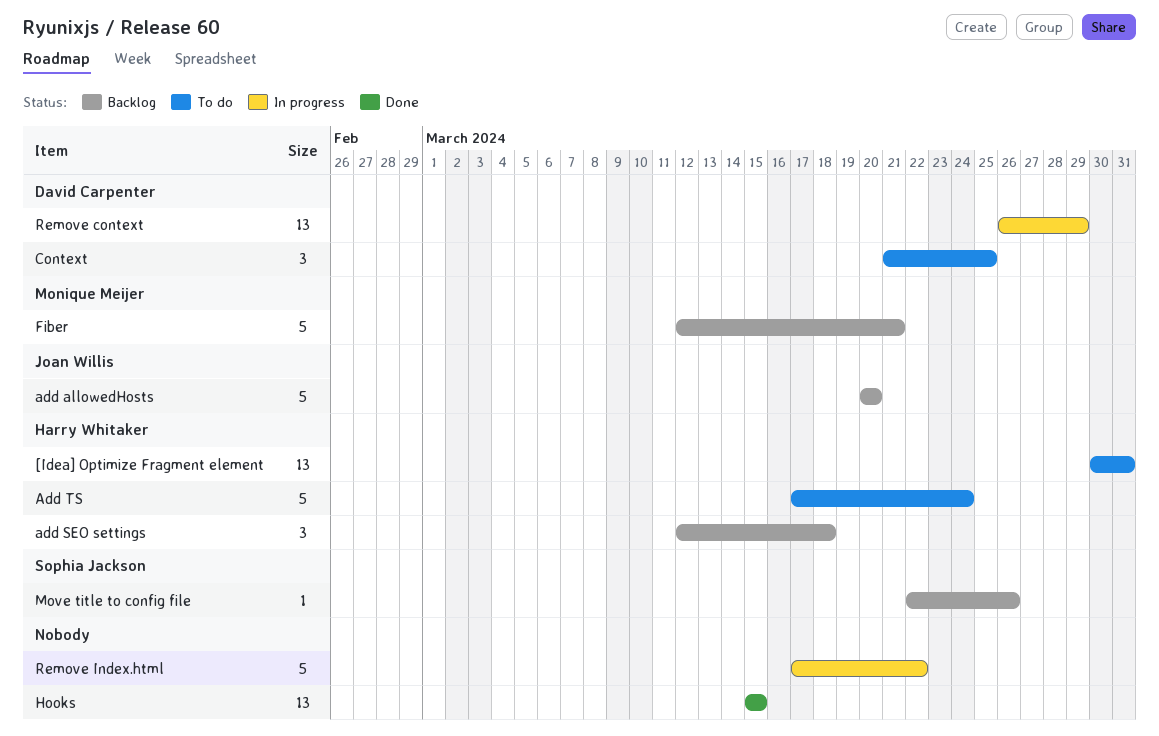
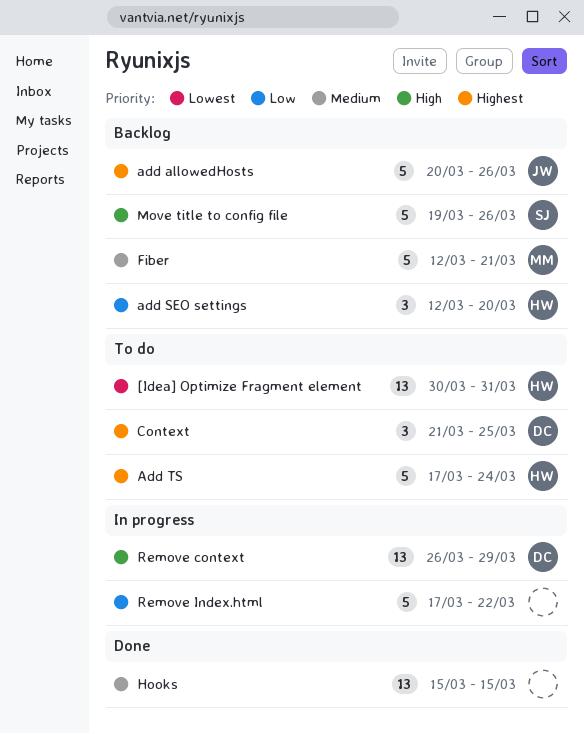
add allowedHosts, due: Mar 20 -> Mar 26
add SEO settings, due: Mar 18 -> Mar 20
Move title to config file, estimate: 1 -> 5
Move title to config file, start: Mar 22 -> Mar 19

